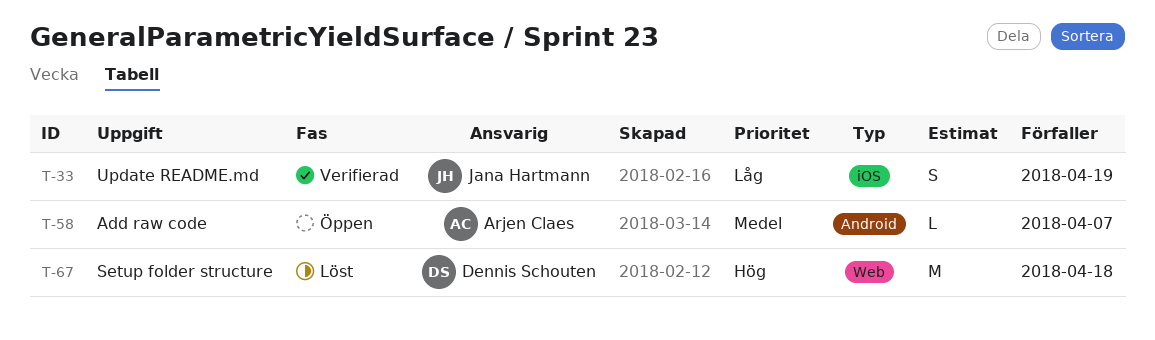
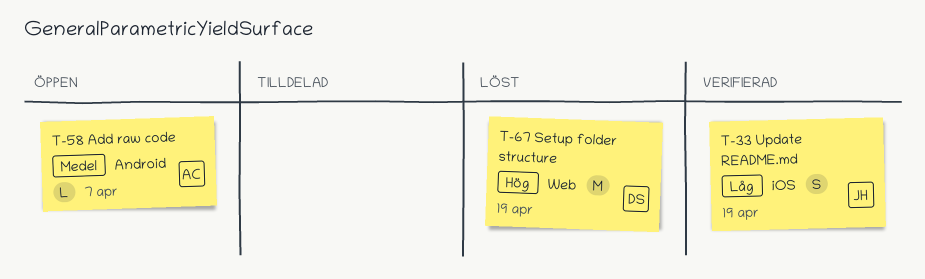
T-67, due: Apr 18 -> Apr 19

